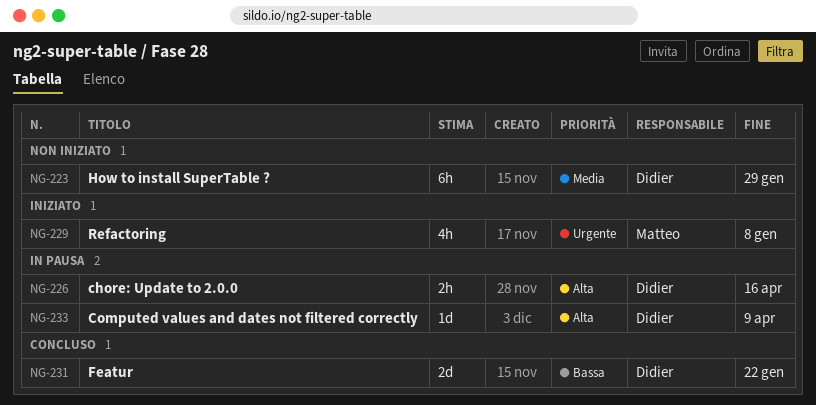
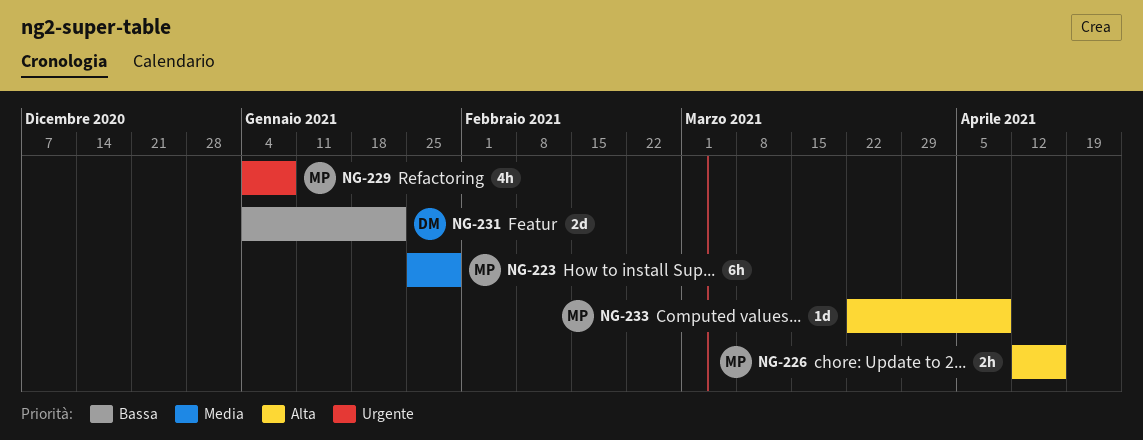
NG-223, owner: Didier -> Matteo
NG-226, owner: Didier -> Matteo
NG-233, owner: Didier -> Matteo

